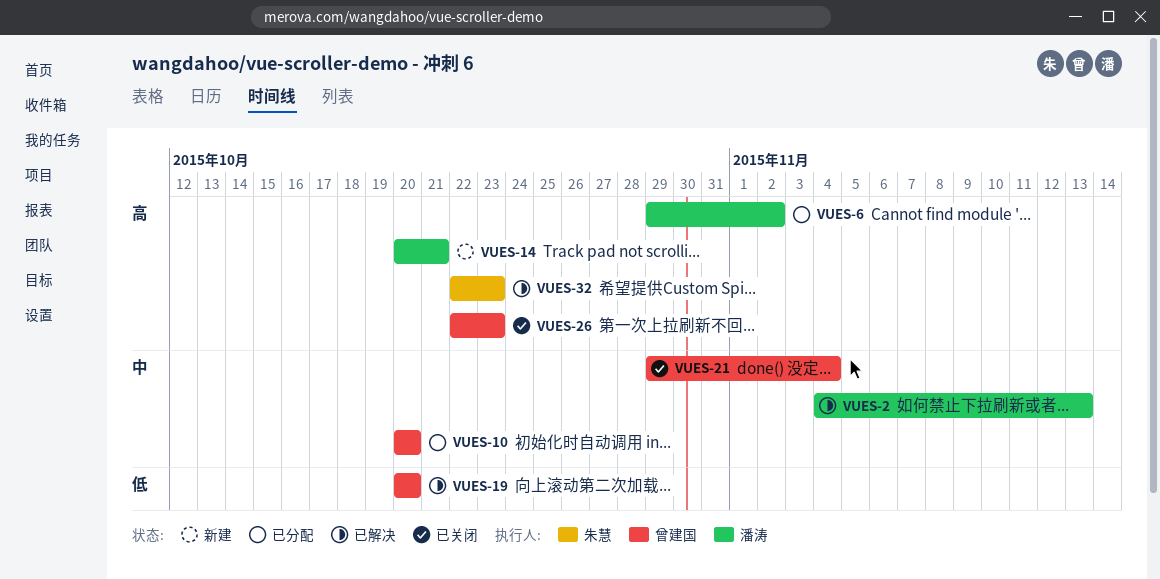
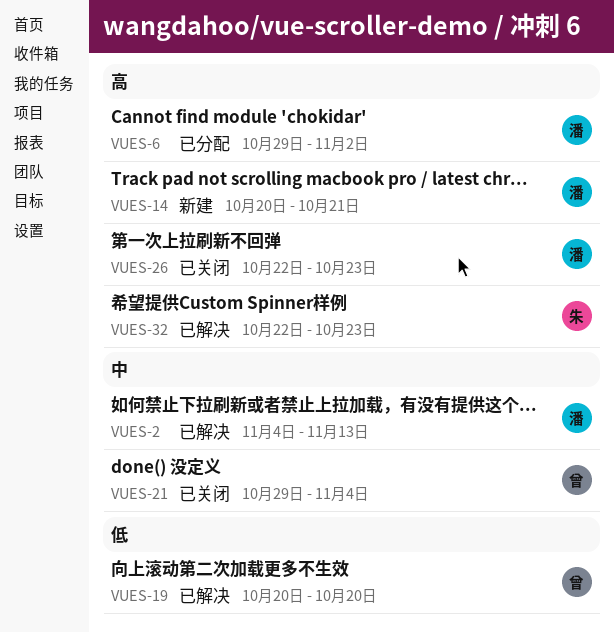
VUES-10: present -> none
VUES-26, owner: 曾建国 -> 潘涛

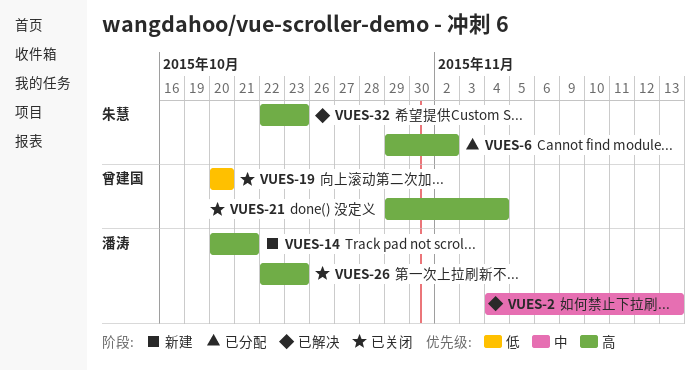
VUES-6, owner: 潘涛 -> 朱慧
VUES-19, status: 已解决 -> 已关闭
VUES-21, priority: 中 -> 高

